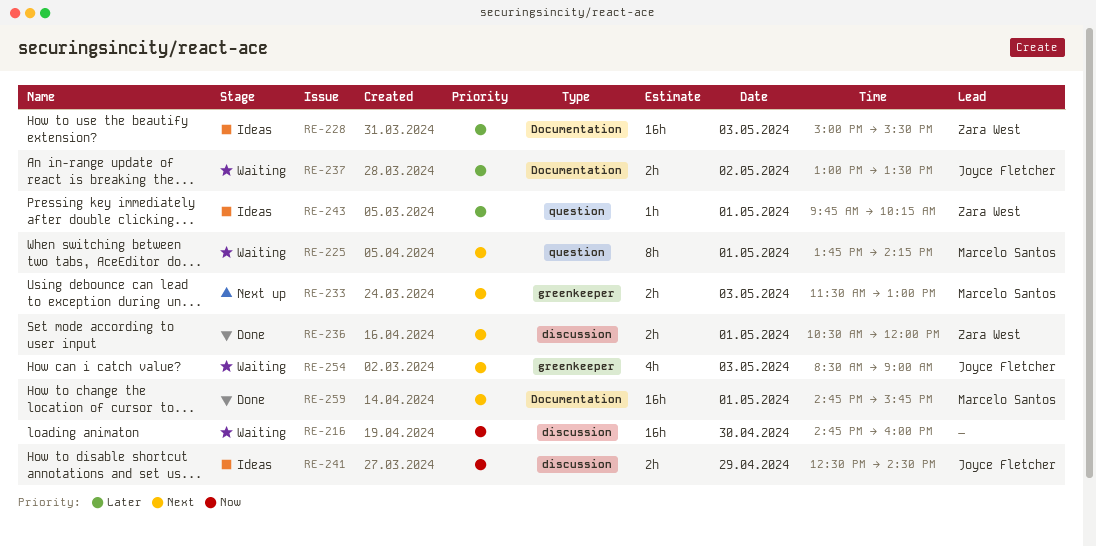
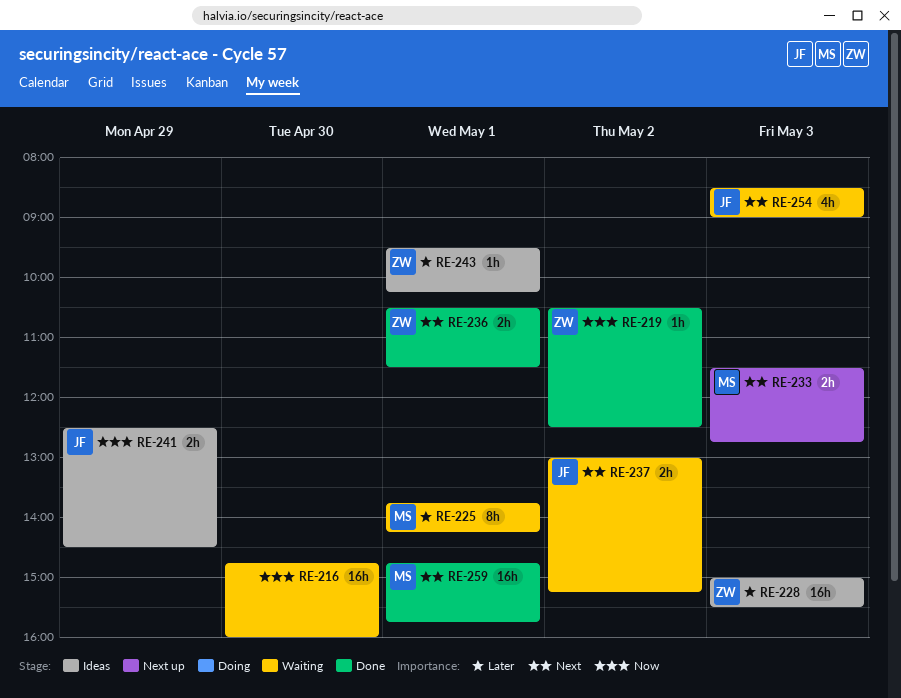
RE-219: none -> present
RE-225, priority: Next -> Later
RE-233, ends: 13:00 -> 12:45
RE-236, ends: 12:00 -> 11:30
RE-237, priority: Later -> Next
RE-237, ends: 13:30 -> 15:15
RE-243, begins: 09:45 -> 09:30

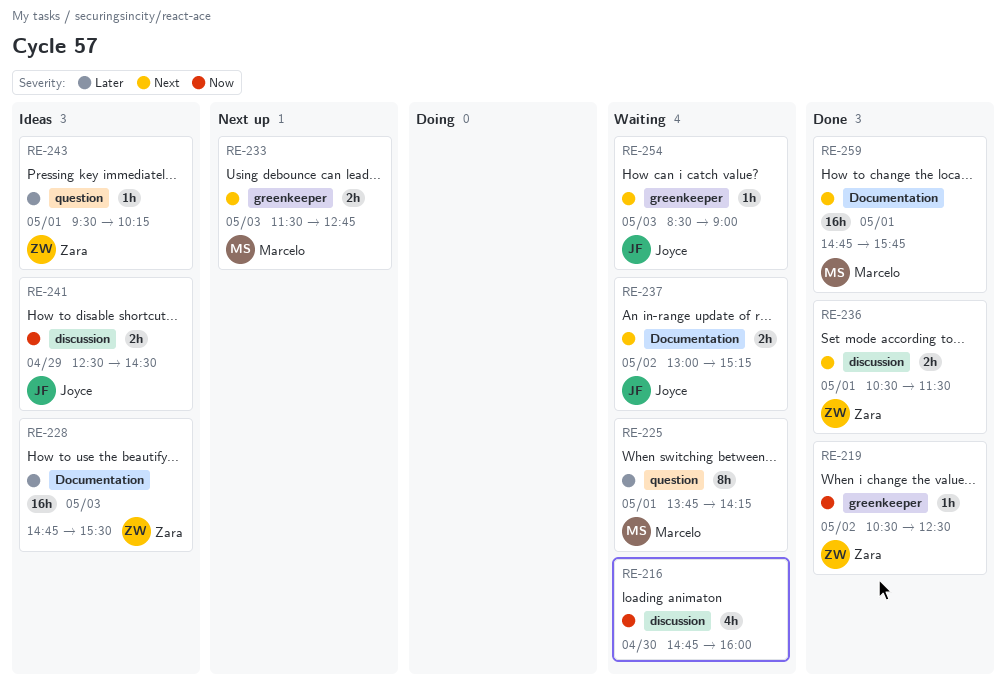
RE-216, estimate: 16h -> 4h
RE-228, begins: 15:00 -> 14:45
RE-254, estimate: 4h -> 1h

